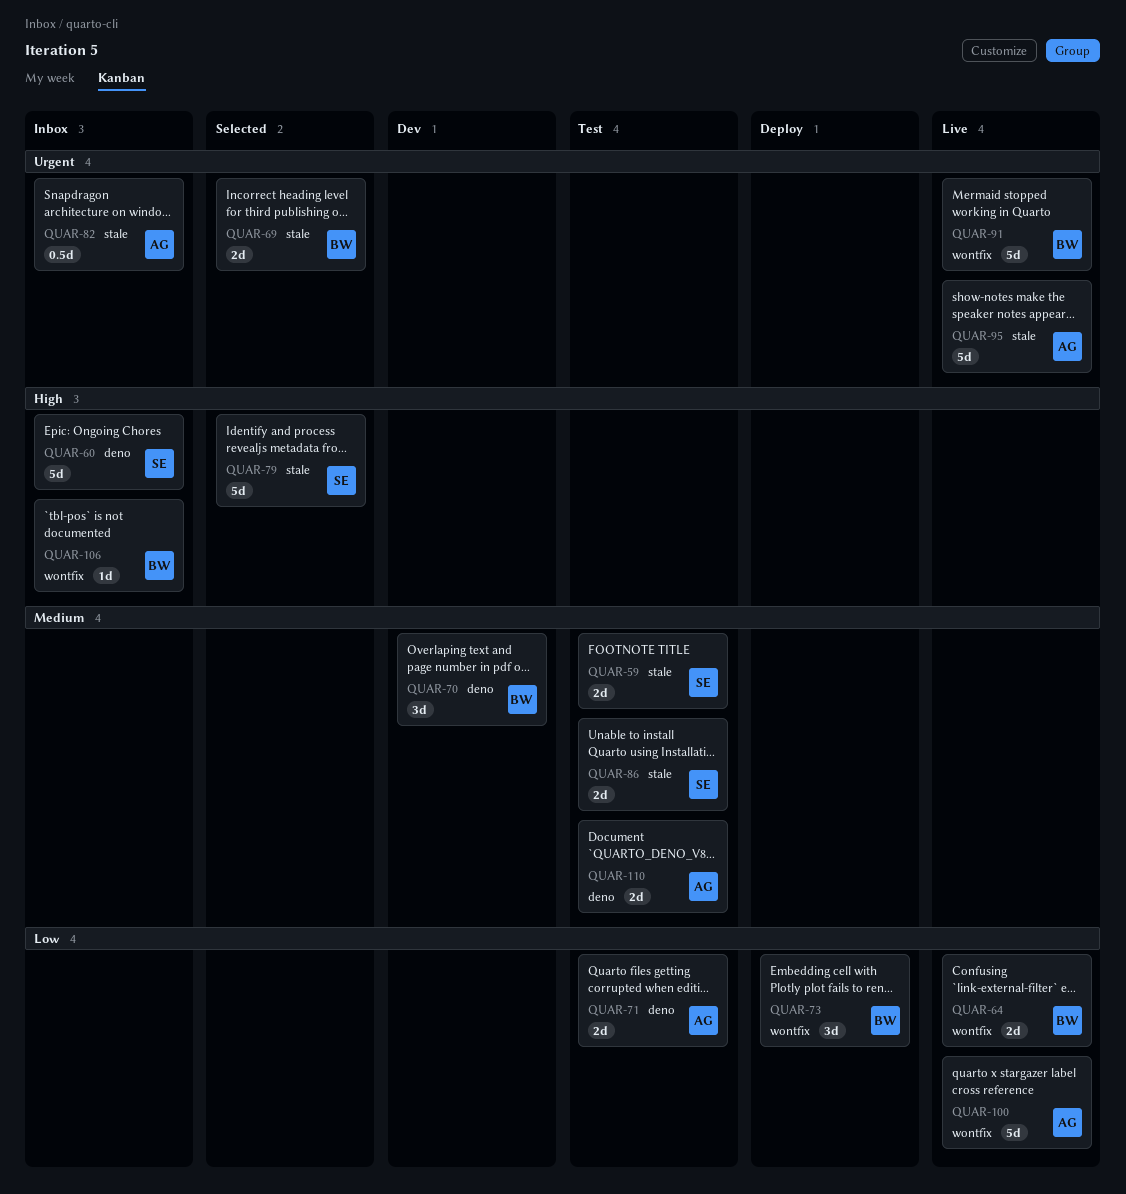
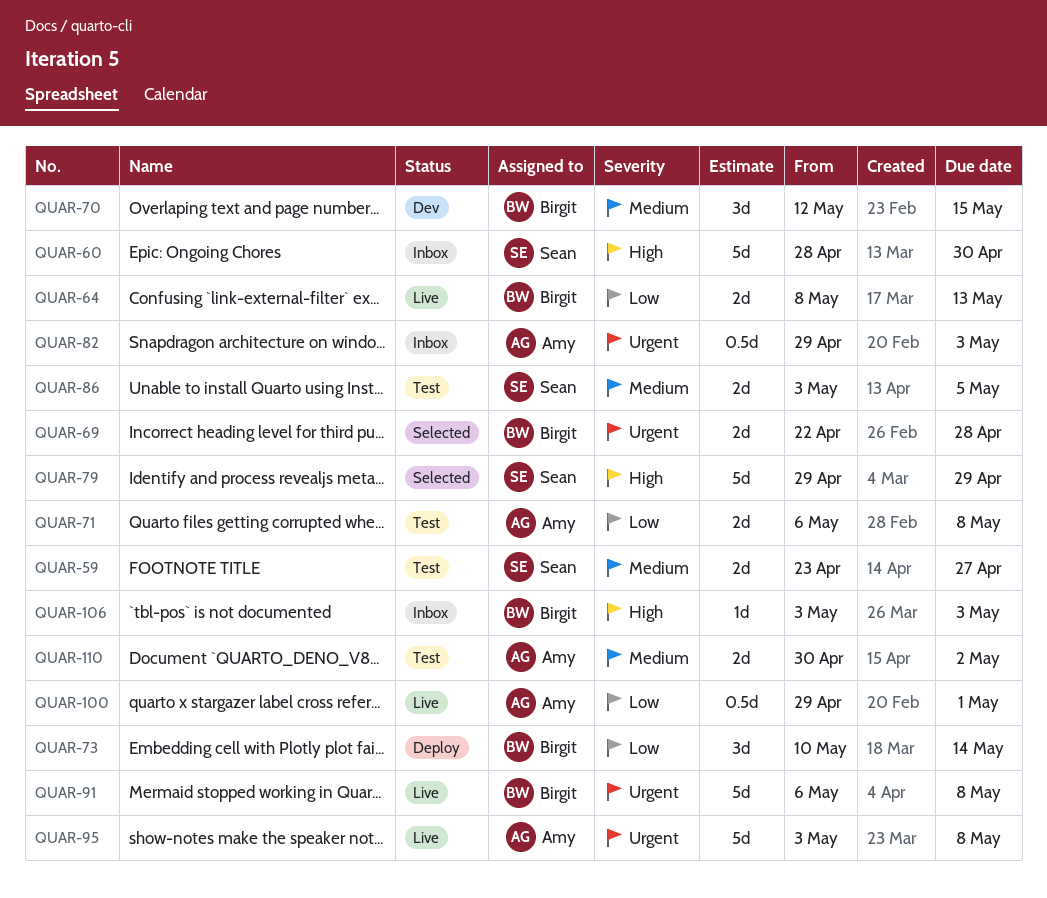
QUAR-100, estimate: 5d -> 0.5d

